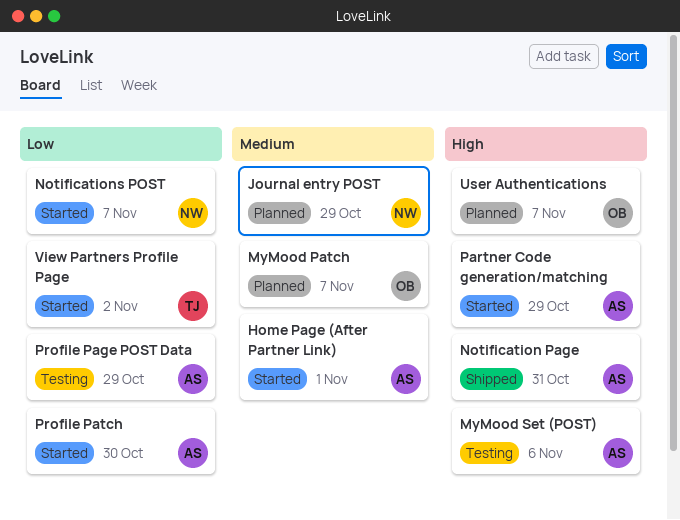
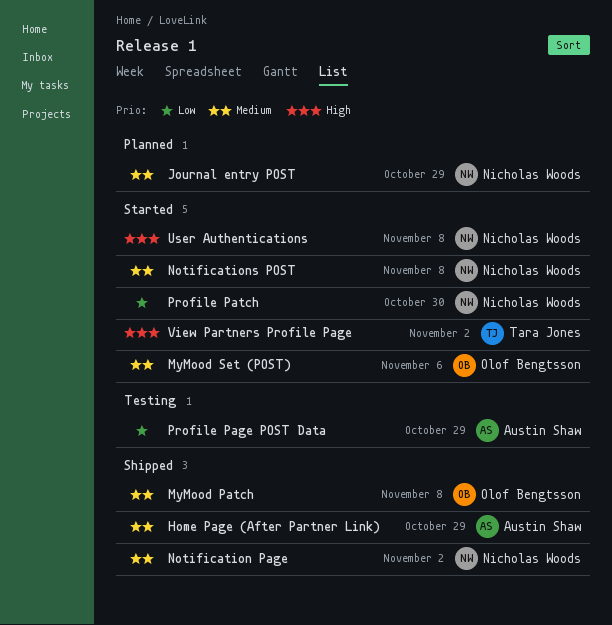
Home Page (After Partner Link), status: Started -> Shipped
Home Page (After Partner Link), due: Nov 1 -> Oct 29
MyMood Patch, status: Planned -> Shipped
MyMood Patch, due: Nov 7 -> Nov 8
MyMood Set (POST), status: Testing -> Started
MyMood Set (POST), owner: Austin Shaw -> Olof Bengtsson
MyMood Set (POST), priority: High -> Medium
Notification Page, owner: Austin Shaw -> Nicholas Woods
Notification Page, priority: High -> Medium
Notification Page, due: Oct 31 -> Nov 2
Notifications POST, priority: Low -> Medium
Notifications POST, due: Nov 7 -> Nov 8
Partner Code generation/matching: present -> none
Profile Patch, owner: Austin Shaw -> Nicholas Woods
User Authentications, status: Planned -> Started
User Authentications, owner: Olof Bengtsson -> Nicholas Woods
User Authentications, due: Nov 7 -> Nov 8
View Partners Profile Page, priority: Low -> High

